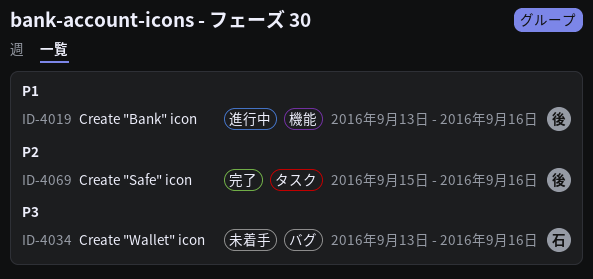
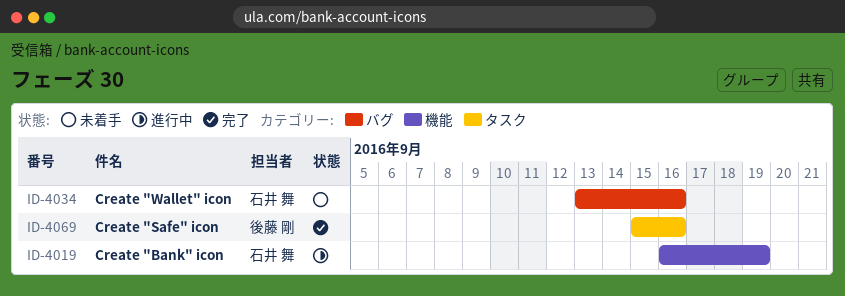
ID-4019, owner: 後藤 剛 -> 石井 舞
ID-4019, start: Sep 13 -> Sep 16
ID-4019, due: Sep 16 -> Sep 19

